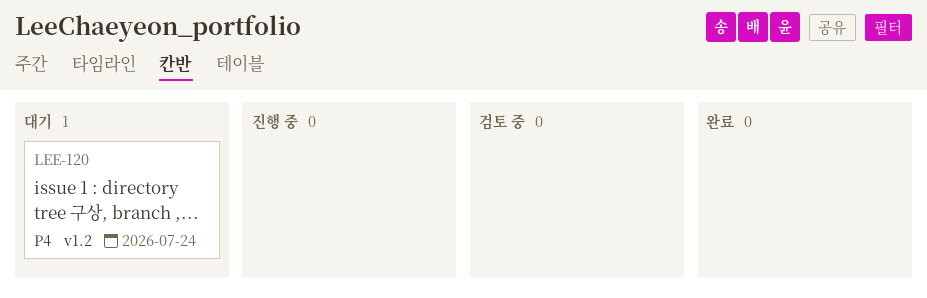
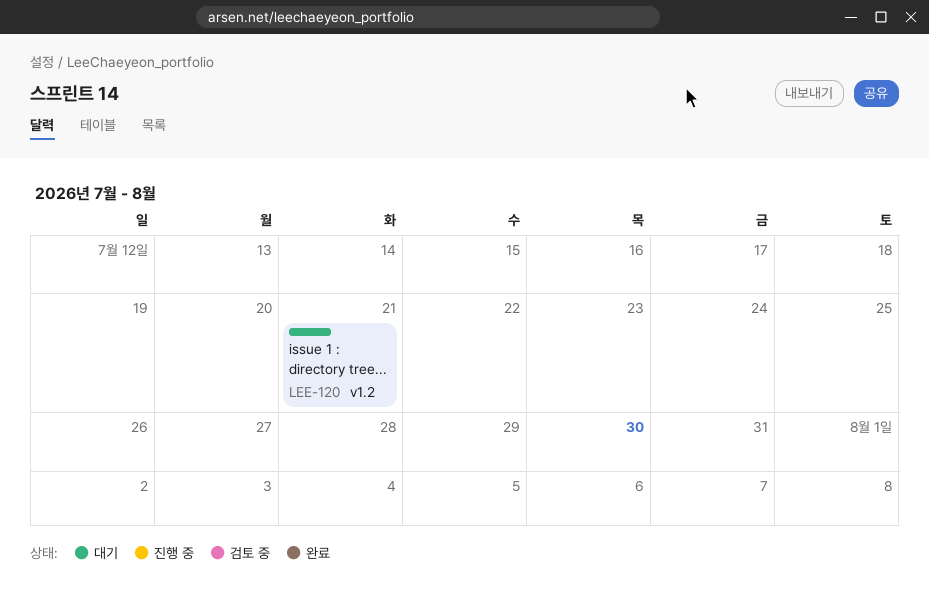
LEE-120, due: Jul 24 -> Jul 21

